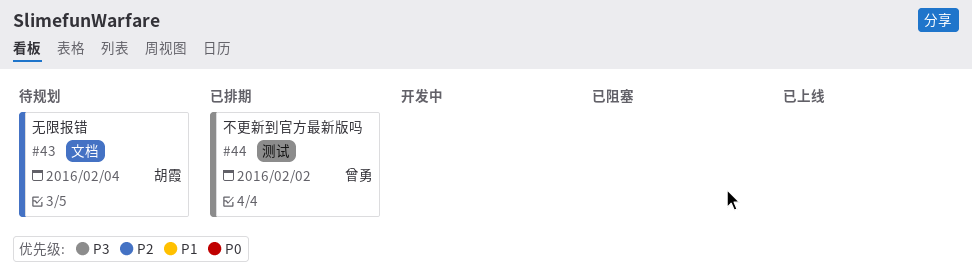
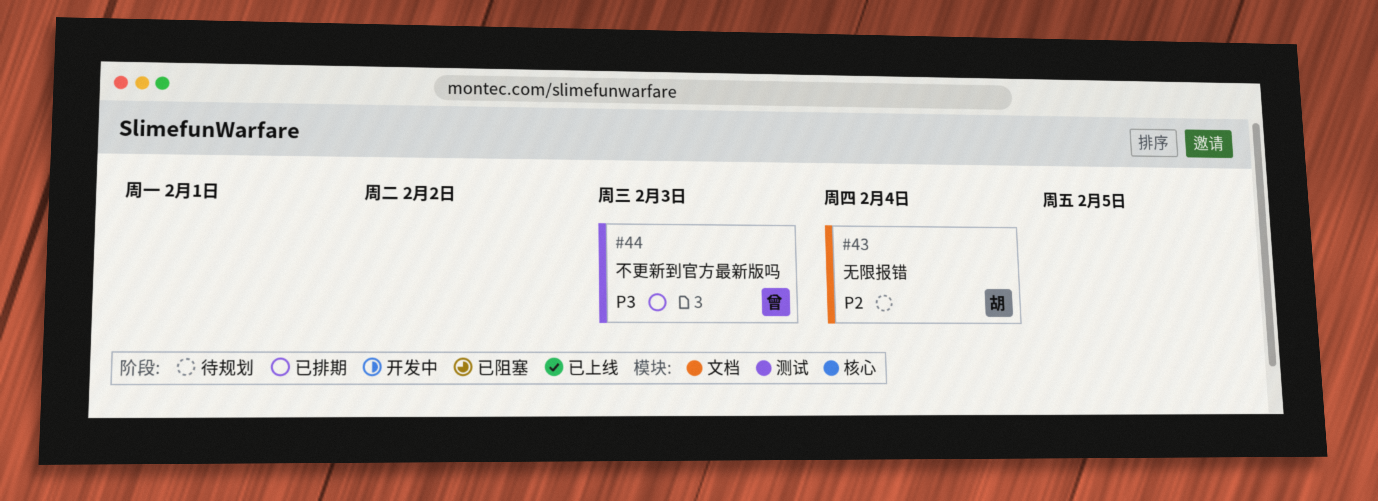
#44, due: Feb 2 -> Feb 3

